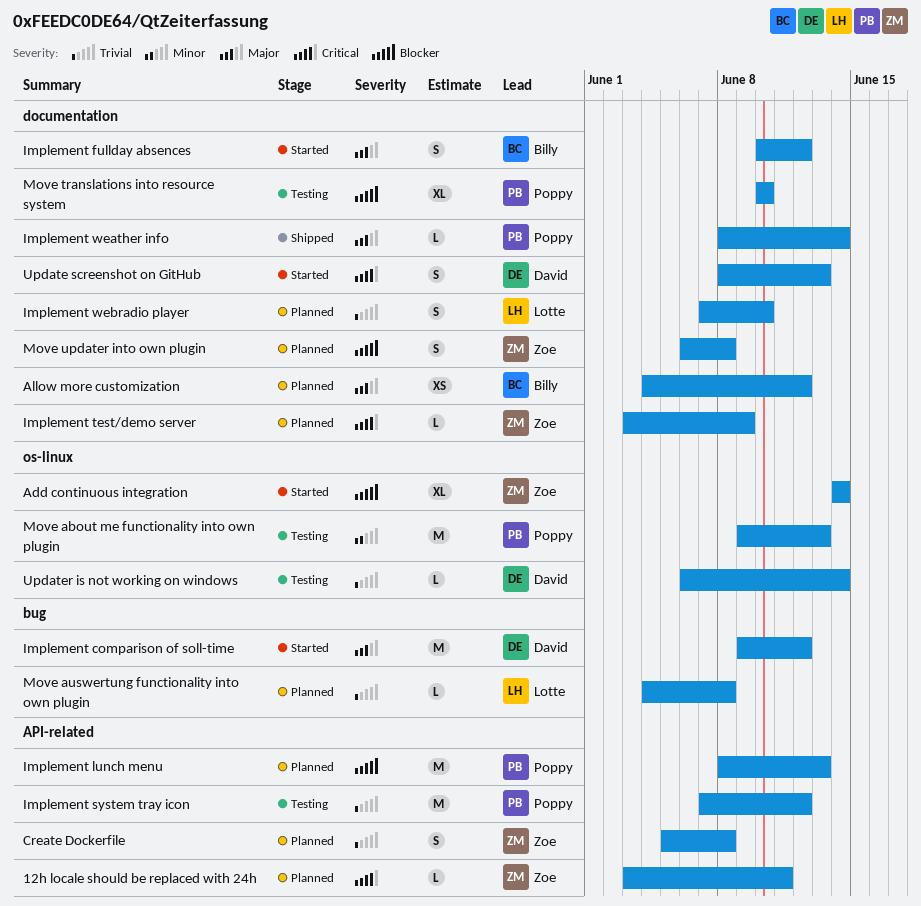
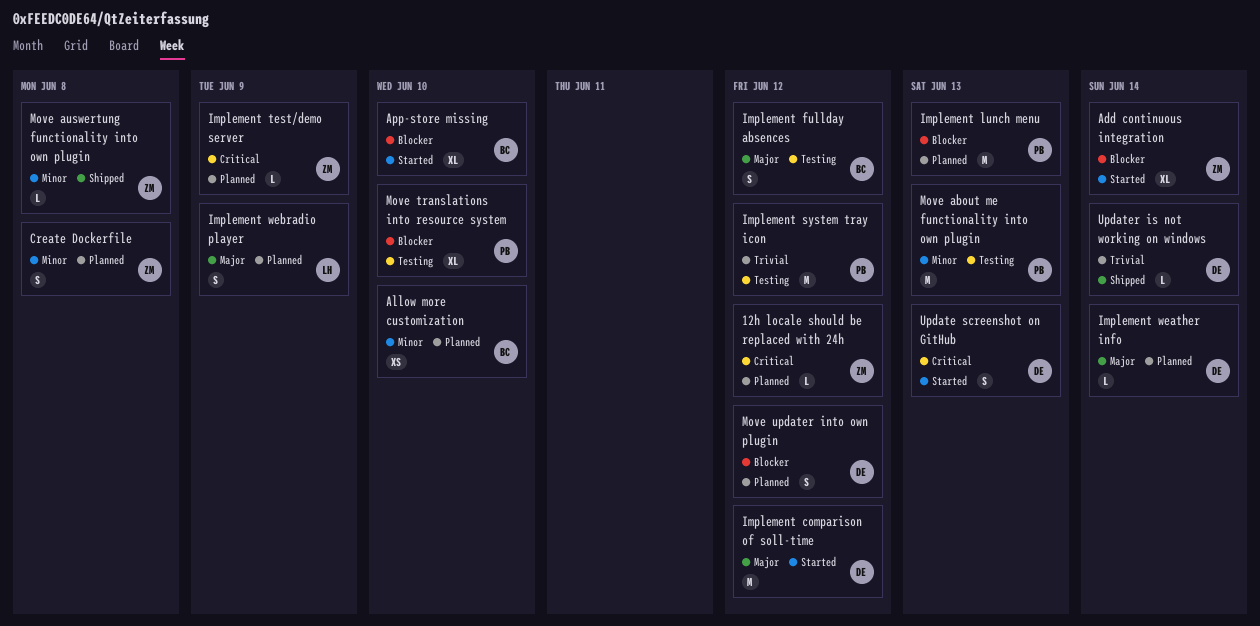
12h locale should be replaced with 24h, due: Jun 11 -> Jun 12
Allow more customization, priority: Major -> Minor
Allow more customization, due: Jun 12 -> Jun 10
App-store missing: none -> present
Create Dockerfile, priority: Trivial -> Minor
Implement fullday absences, status: Started -> Testing
Implement weather info, status: Shipped -> Planned
Implement weather info, owner: Poppy -> David
Implement webradio player, priority: Trivial -> Major
Implement webradio player, due: Jun 10 -> Jun 9
Move auswertung functionality into own plugin, status: Planned -> Shipped
Move auswertung functionality into own plugin, owner: Lotte -> Zoe
Move auswertung functionality into own plugin, priority: Trivial -> Minor
Move updater into own plugin, owner: Zoe -> David
Move updater into own plugin, due: Jun 8 -> Jun 12
Updater is not working on windows, status: Testing -> Shipped

